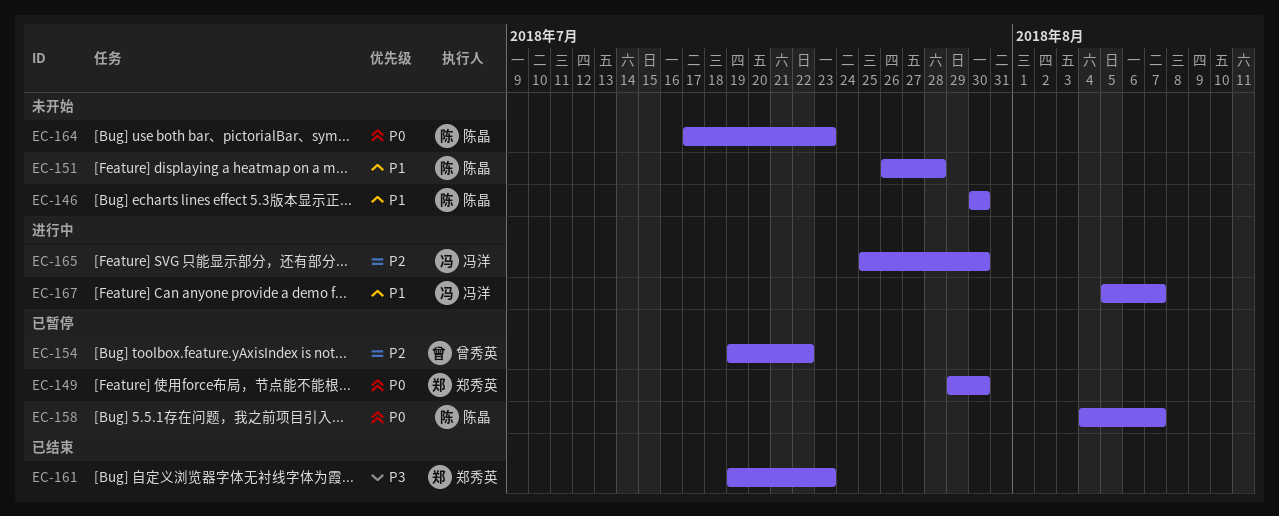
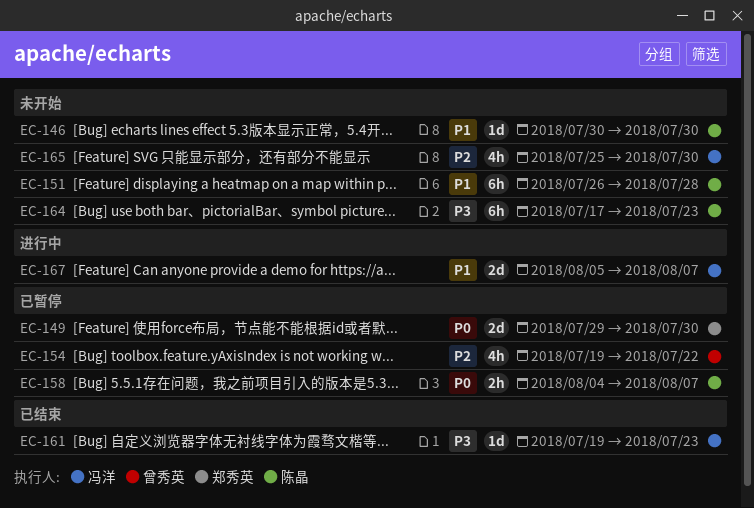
EC-161, owner: 郑秀英 -> 冯洋
EC-164, priority: P0 -> P3
EC-165, status: 进行中 -> 未开始

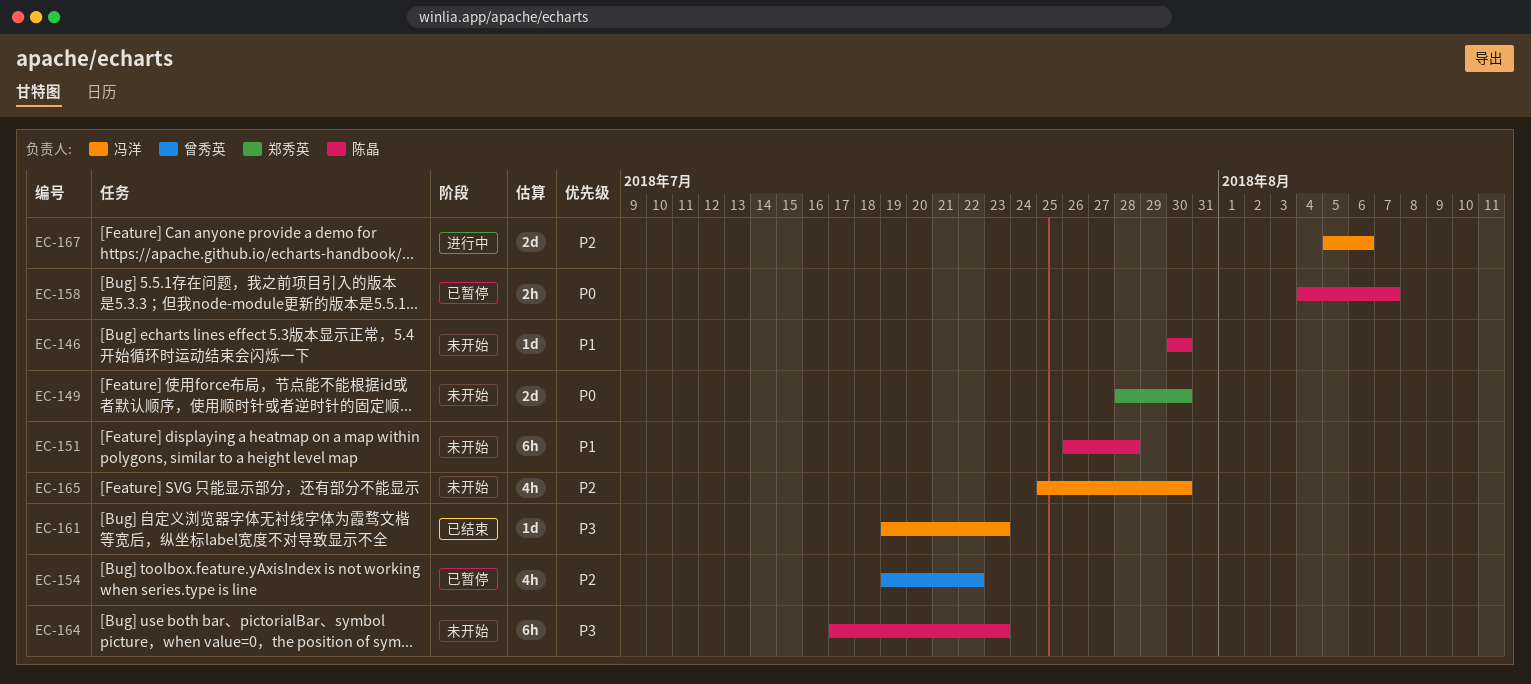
EC-149, status: 已暂停 -> 未开始
EC-149, start: Jul 29 -> Jul 28
EC-167, priority: P1 -> P2
EC-167, due: Aug 7 -> Aug 6

